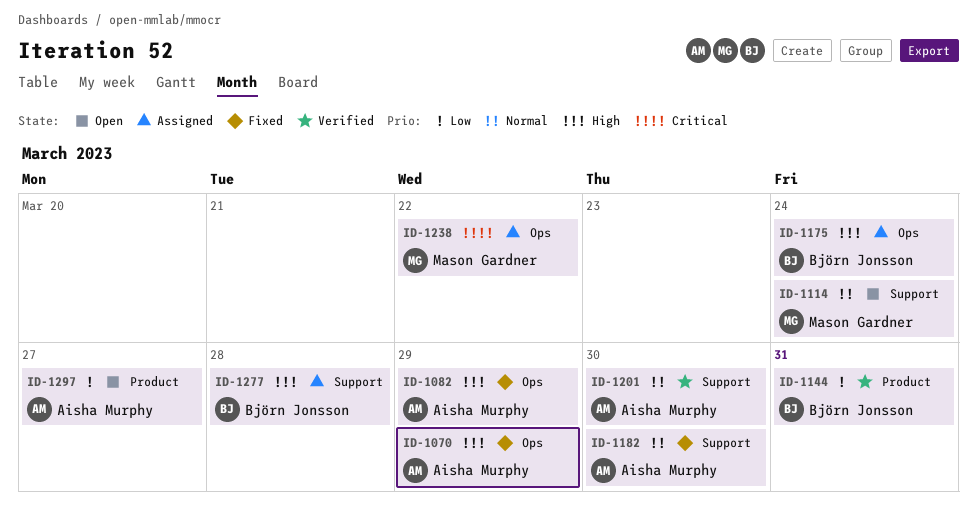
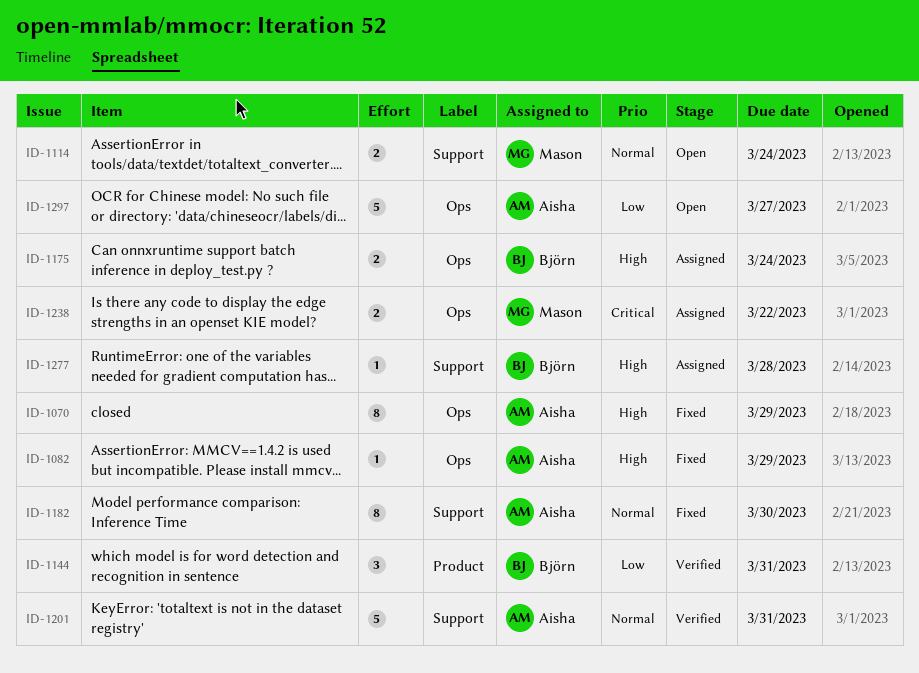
ID-1201, due: Mar 30 -> Mar 31
ID-1297, label: Product -> Ops

